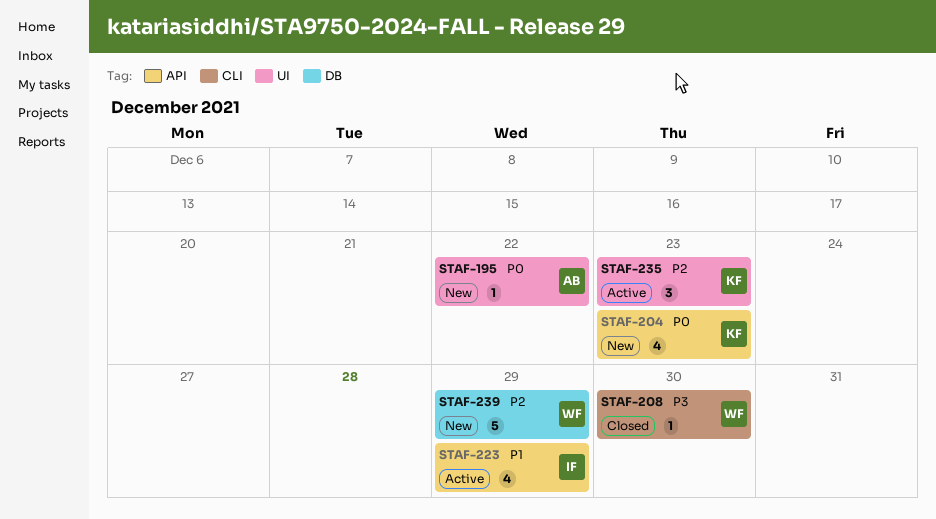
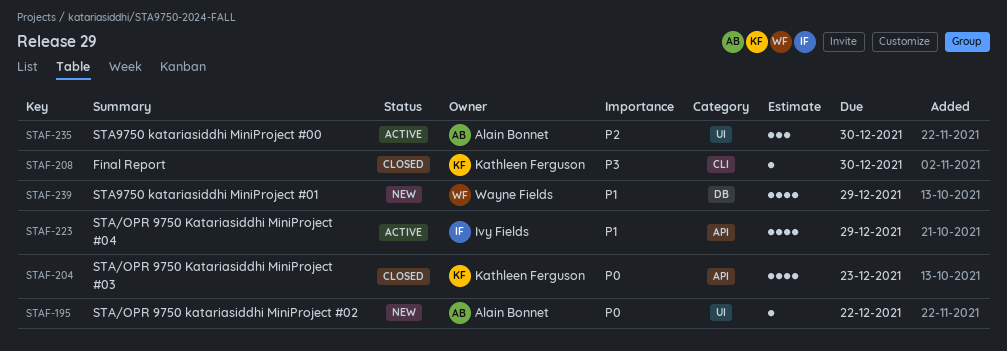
STAF-204, status: New -> Closed
STAF-208, owner: Wayne Fields -> Kathleen Ferguson
STAF-235, owner: Kathleen Ferguson -> Alain Bonnet
STAF-235, due: Dec 23 -> Dec 30
STAF-239, priority: P2 -> P1
STAF-239, estimate: 5 -> 4

